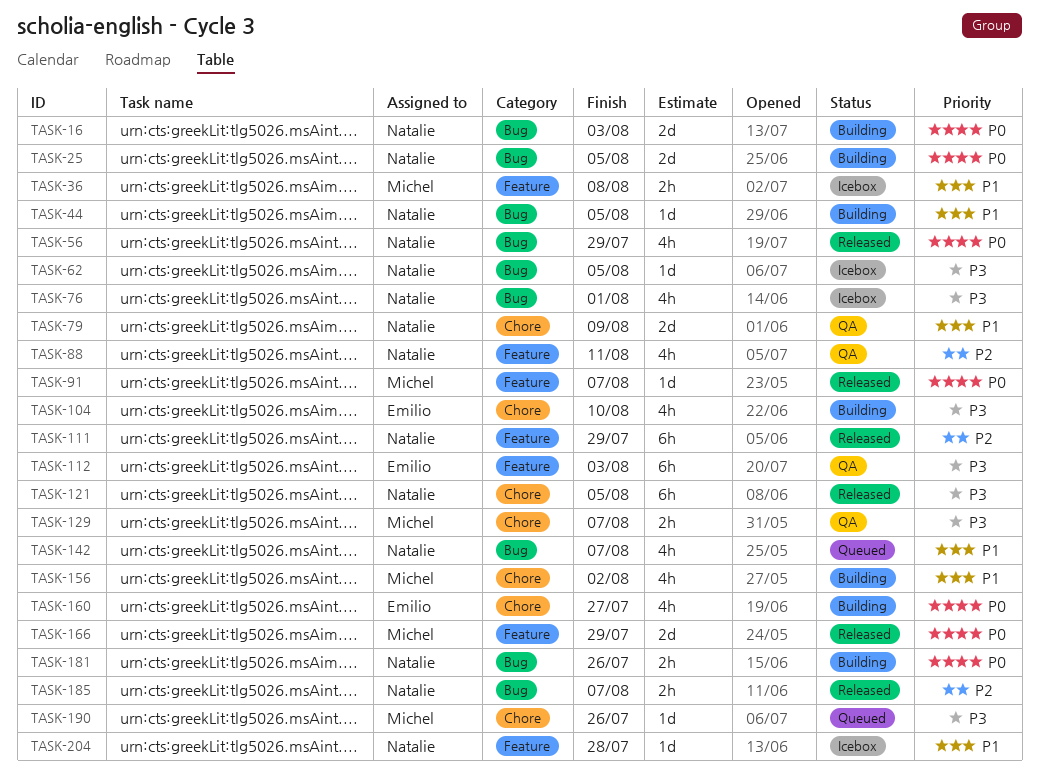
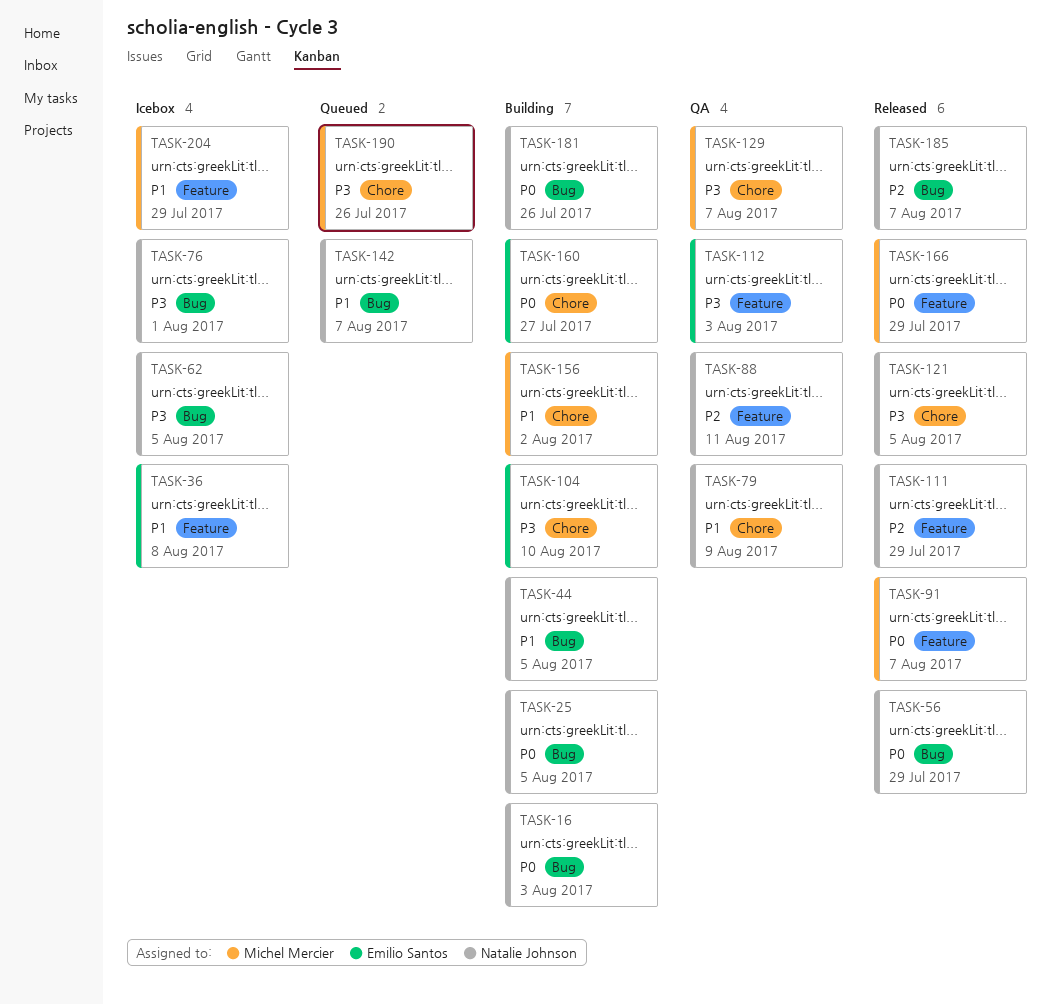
TASK-36, owner: Michel Mercier -> Emilio Santos
TASK-204, owner: Natalie Johnson -> Michel Mercier
TASK-204, due: Jul 28 -> Jul 29

